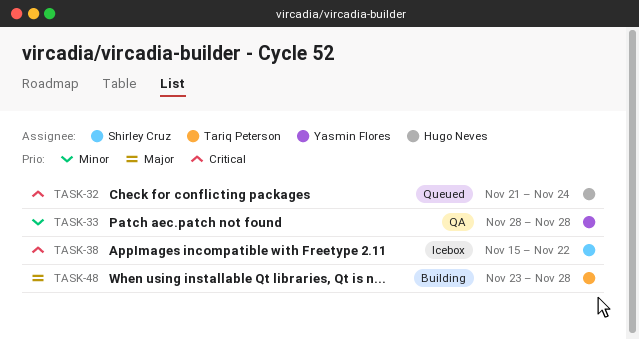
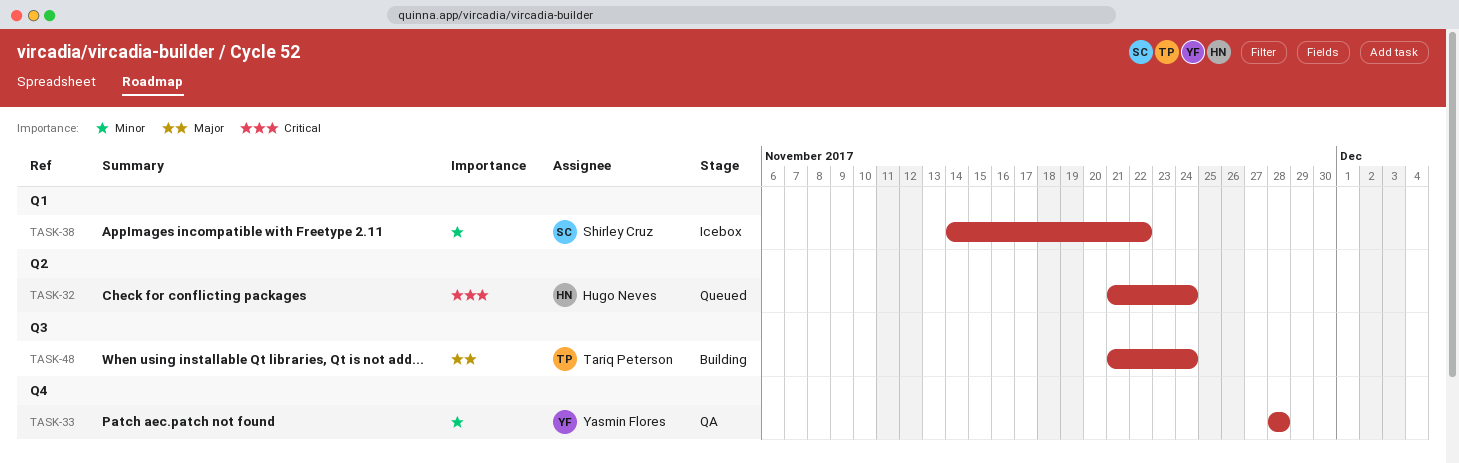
TASK-38, priority: Critical -> Minor
TASK-38, start: Nov 15 -> Nov 14
TASK-48, start: Nov 23 -> Nov 21
TASK-48, due: Nov 28 -> Nov 24

